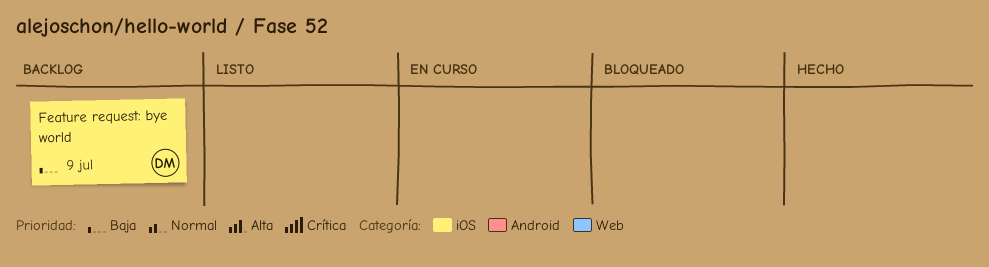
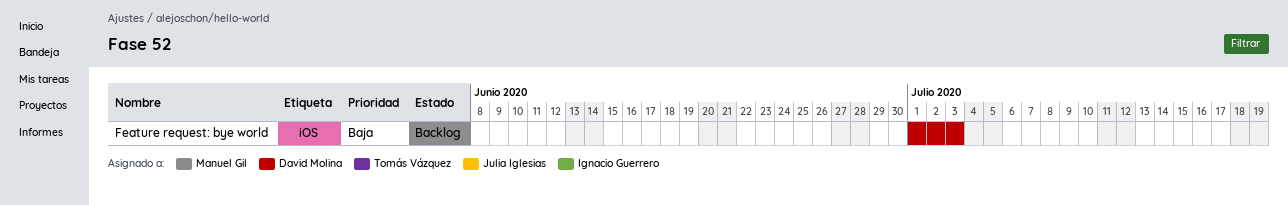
Feature request: bye world, due: Jul 9 -> Jul 3

